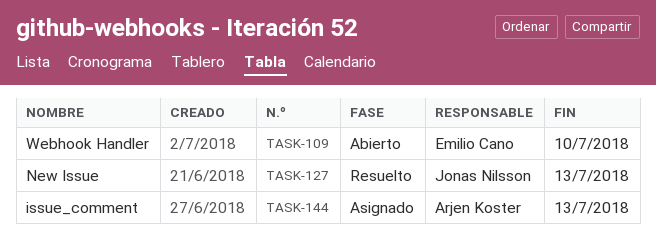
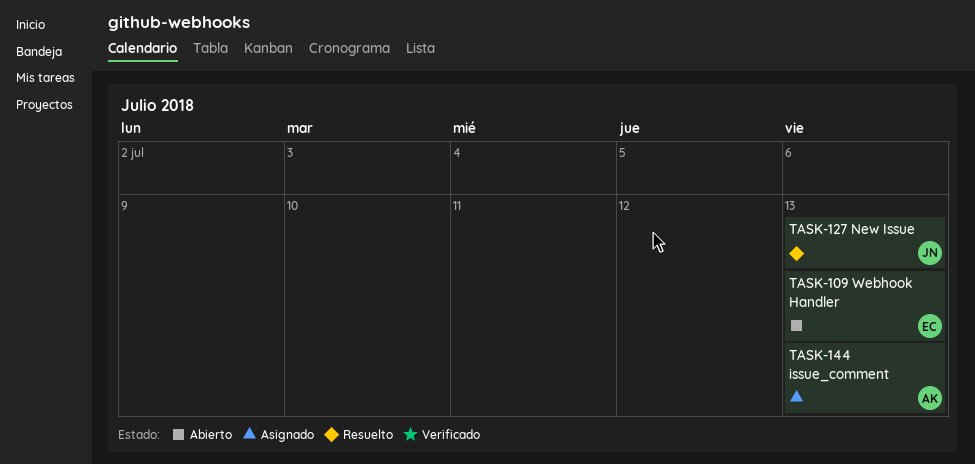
TASK-109, due: Jul 10 -> Jul 13

